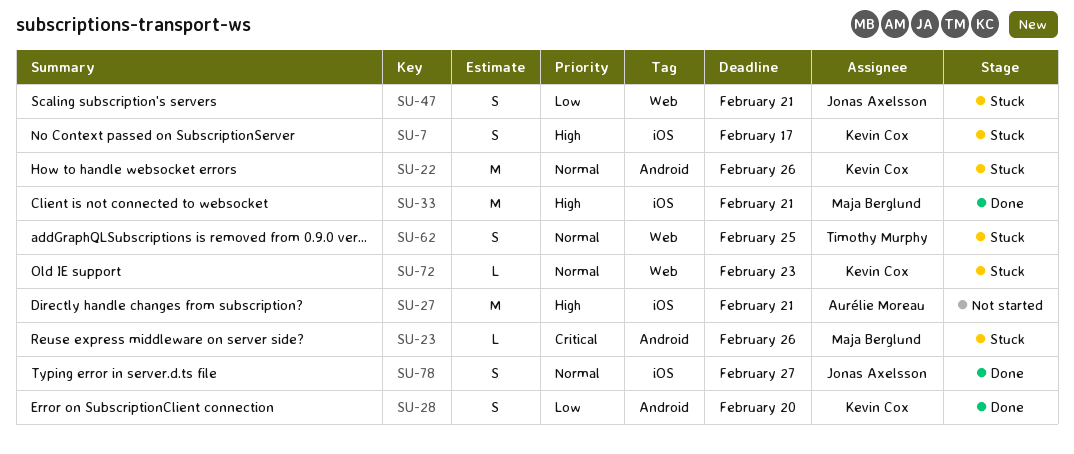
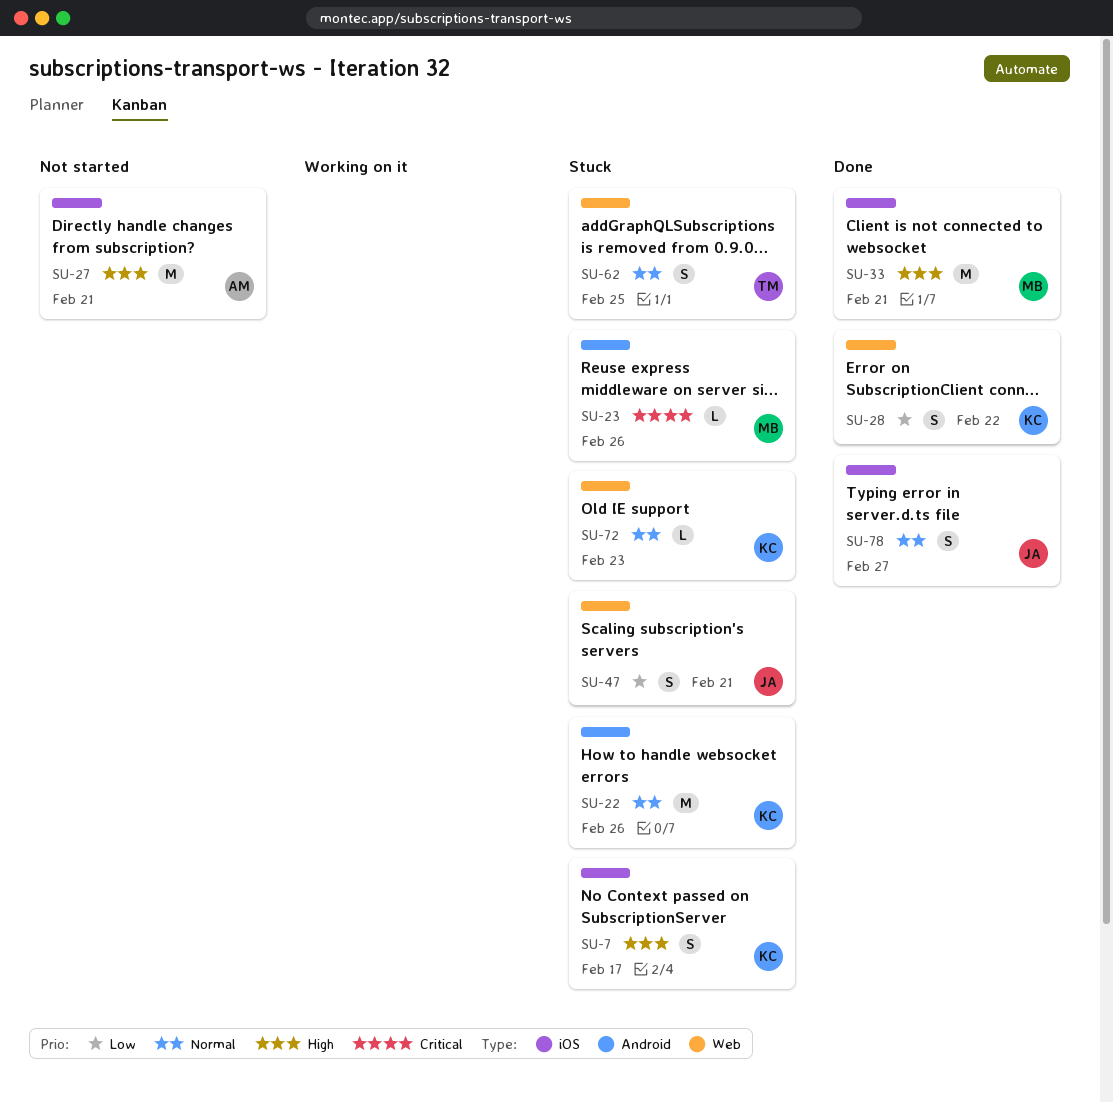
SU-28, label: Android -> Web
SU-28, due: Feb 20 -> Feb 22

